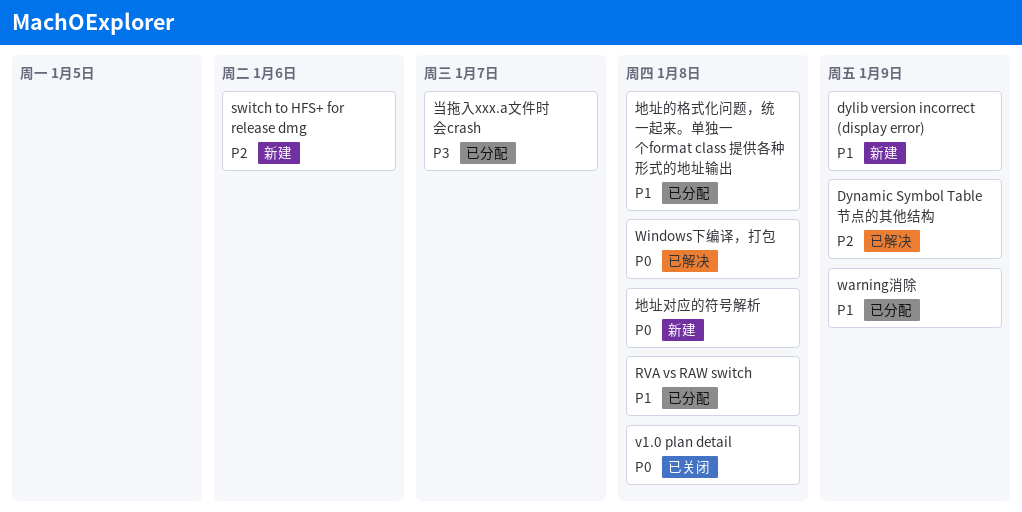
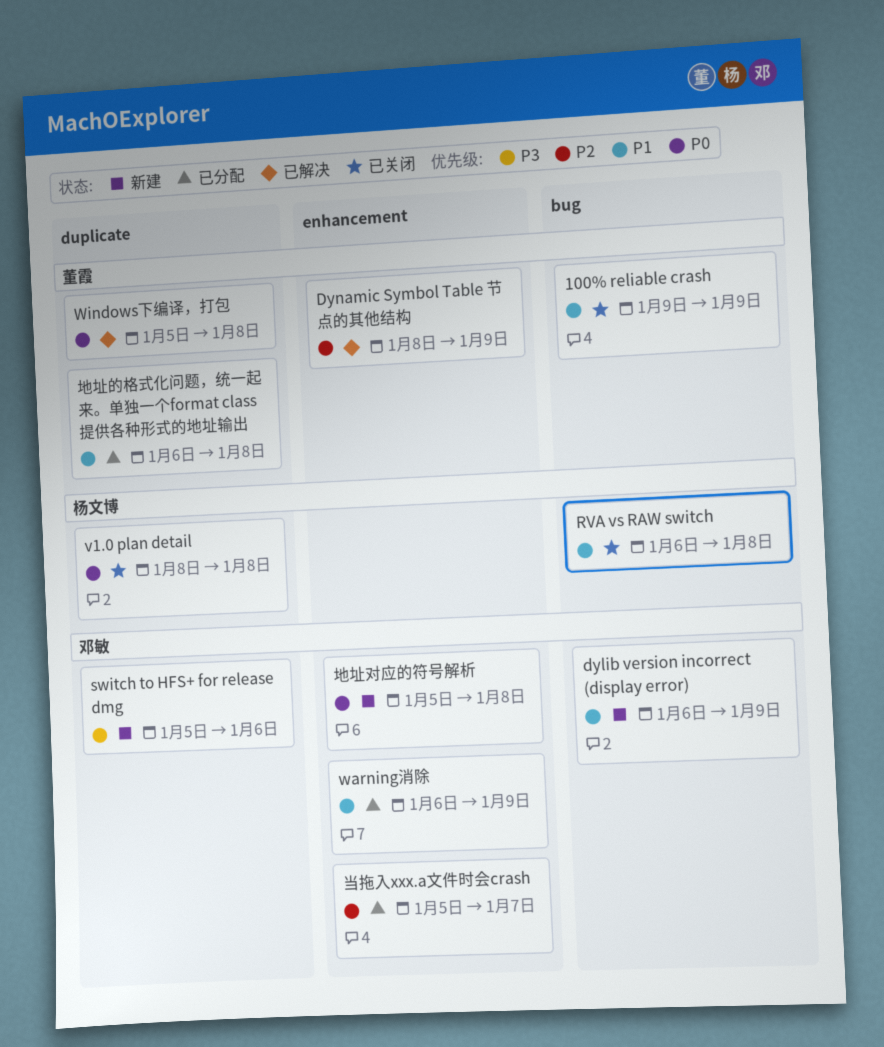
100% reliable crash: none -> present
RVA vs RAW switch, status: 已分配 -> 已关闭
switch to HFS+ for release dmg, priority: P2 -> P3
当拖入xxx.a文件时会crash, priority: P3 -> P2

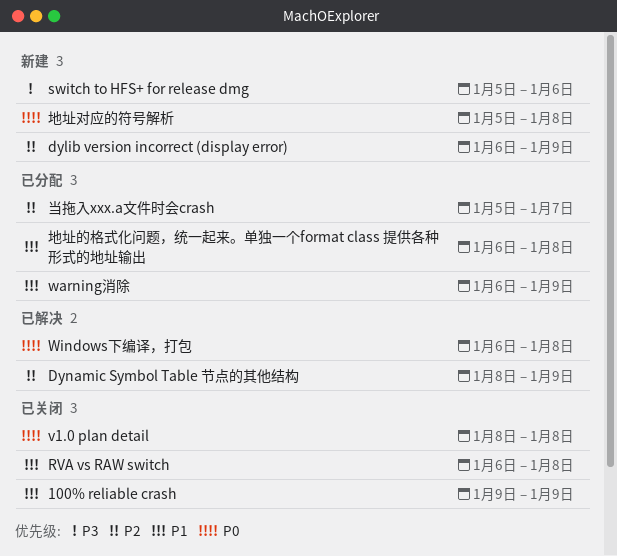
dylib version incorrect (display error), priority: P1 -> P2
Windows下编译，打包, start: Jan 5 -> Jan 6

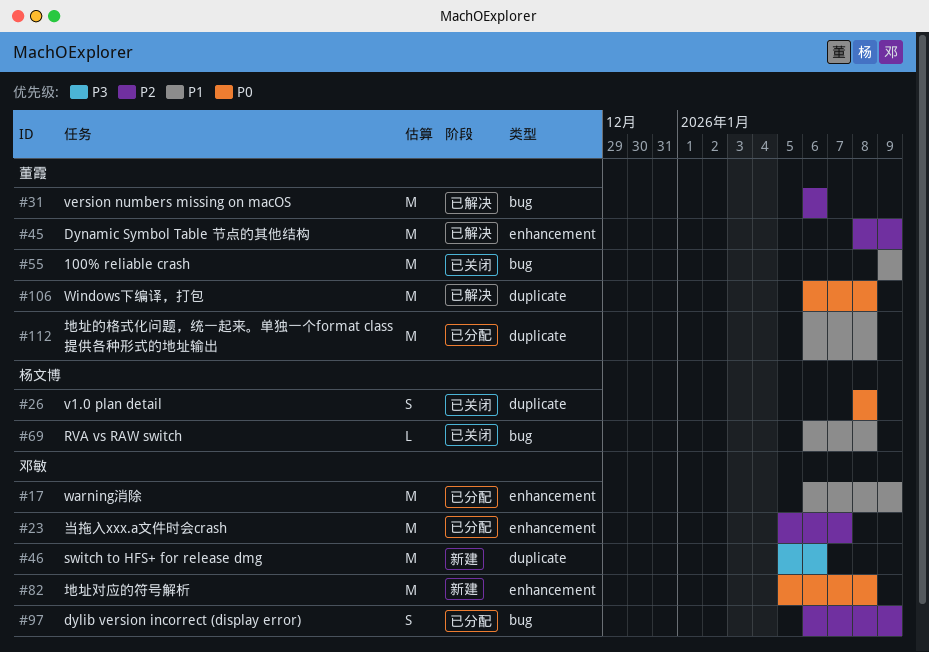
dylib version incorrect (display error), status: 新建 -> 已分配
version numbers missing on macOS: none -> present

